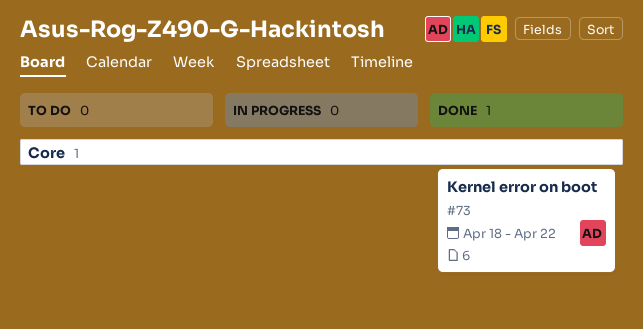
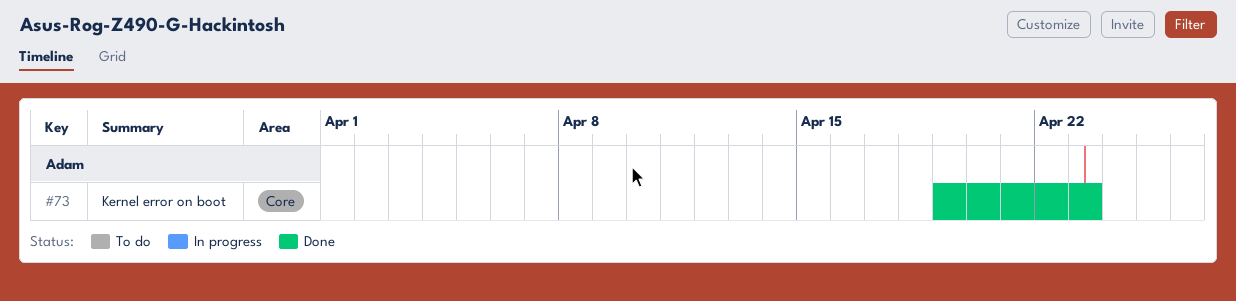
#73, start: Apr 18 -> Apr 19
#73, due: Apr 22 -> Apr 23

